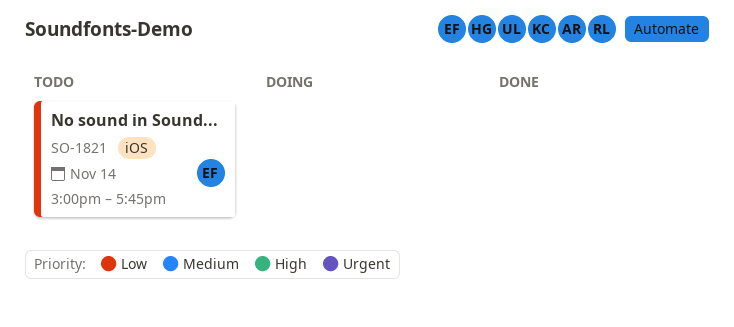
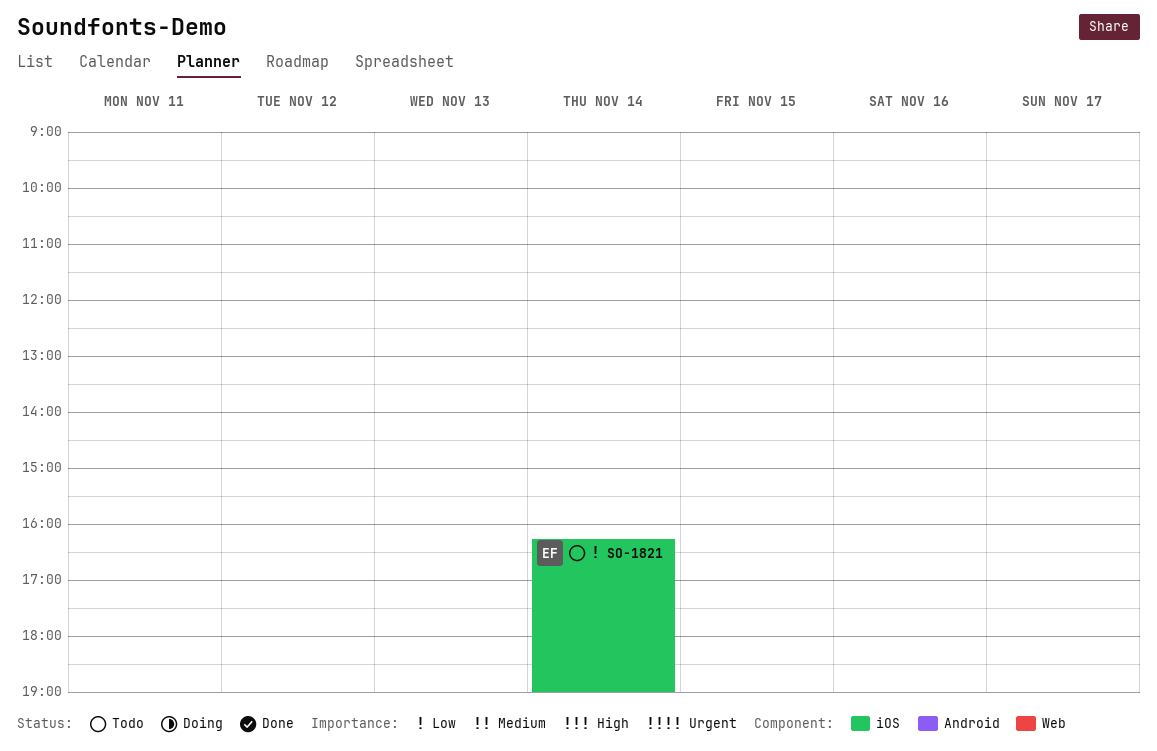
SO-1821, begins: 15:00 -> 16:15
SO-1821, ends: 17:45 -> 19:00

